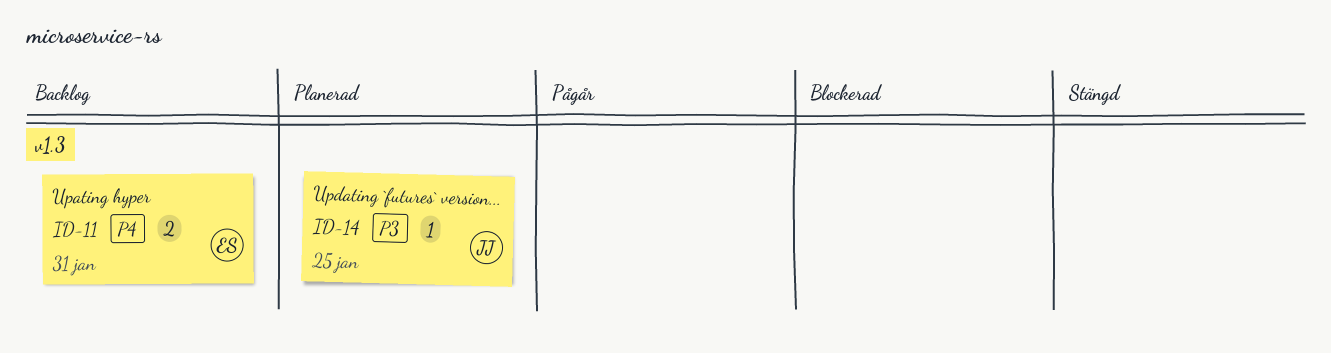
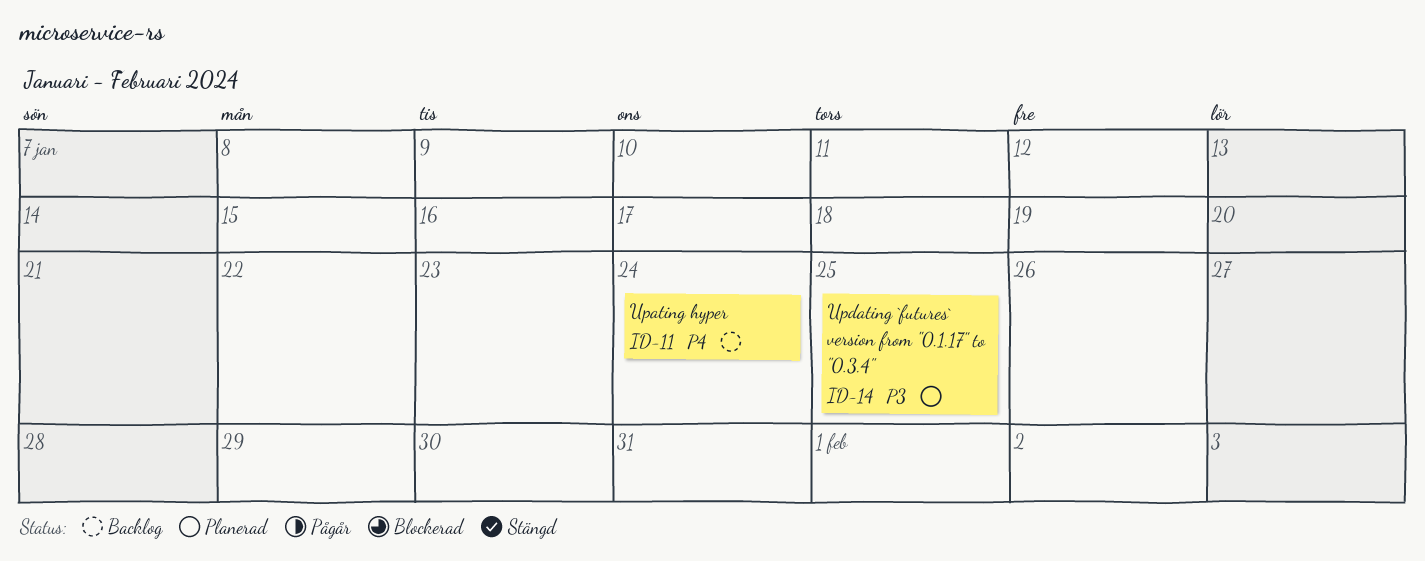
ID-11, due: Jan 31 -> Jan 24

